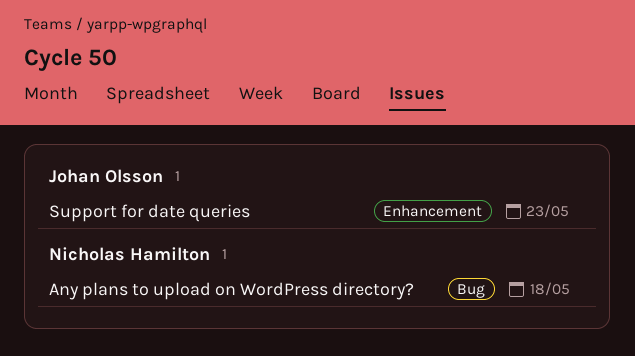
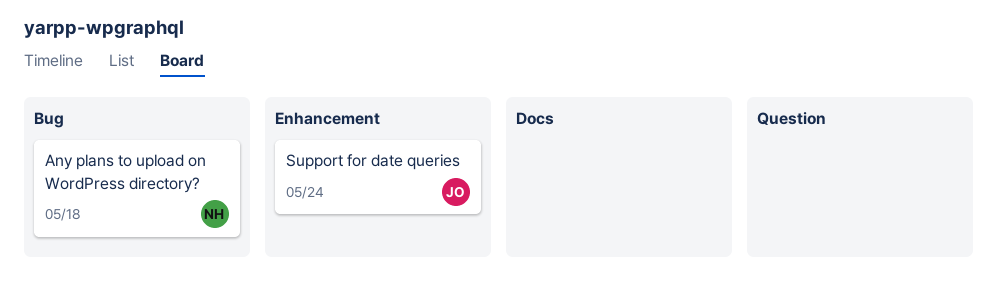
Support for date queries, due: May 23 -> May 24

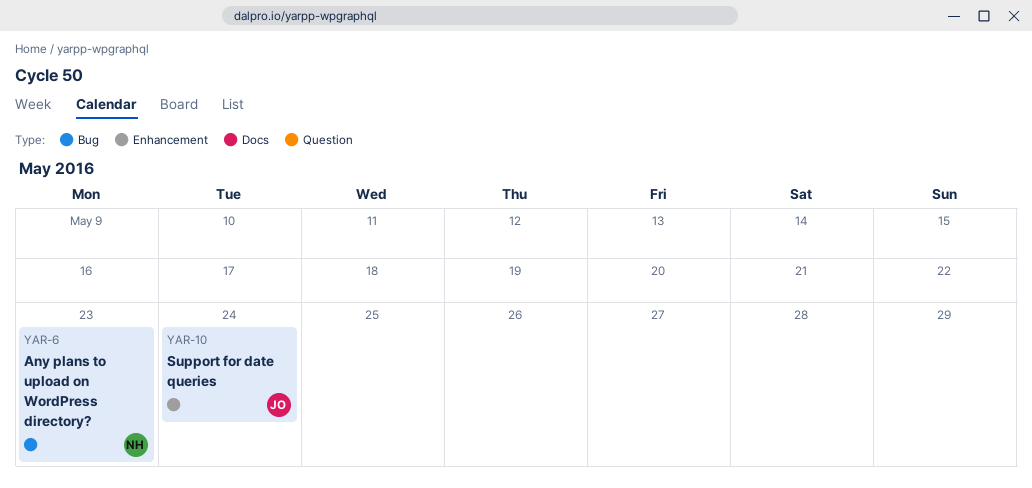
Any plans to upload on WordPress directory?, due: May 18 -> May 23

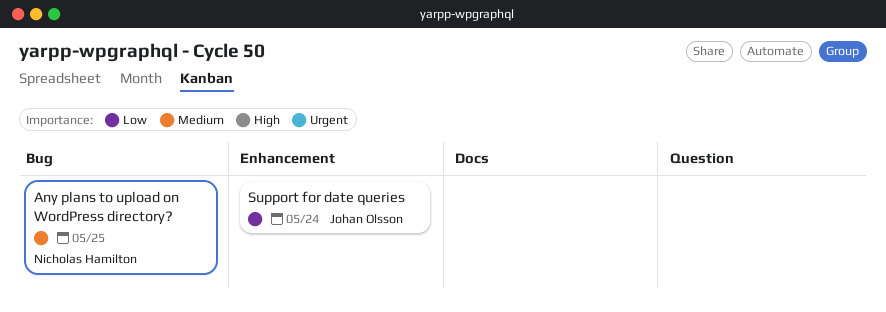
Any plans to upload on WordPress directory?, due: May 23 -> May 25

